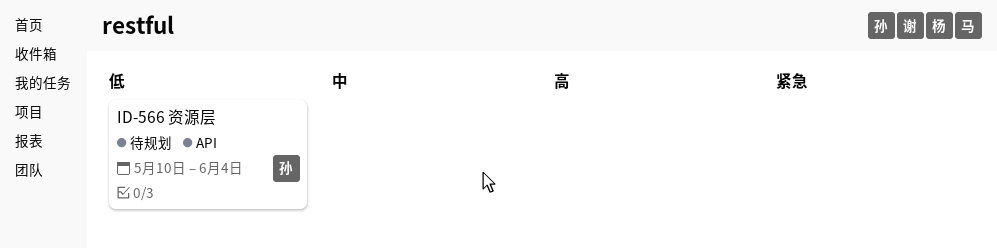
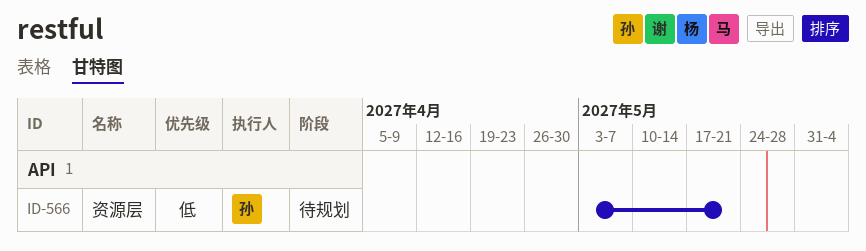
ID-566, start: May 10 -> May 3
ID-566, due: Jun 4 -> May 21

